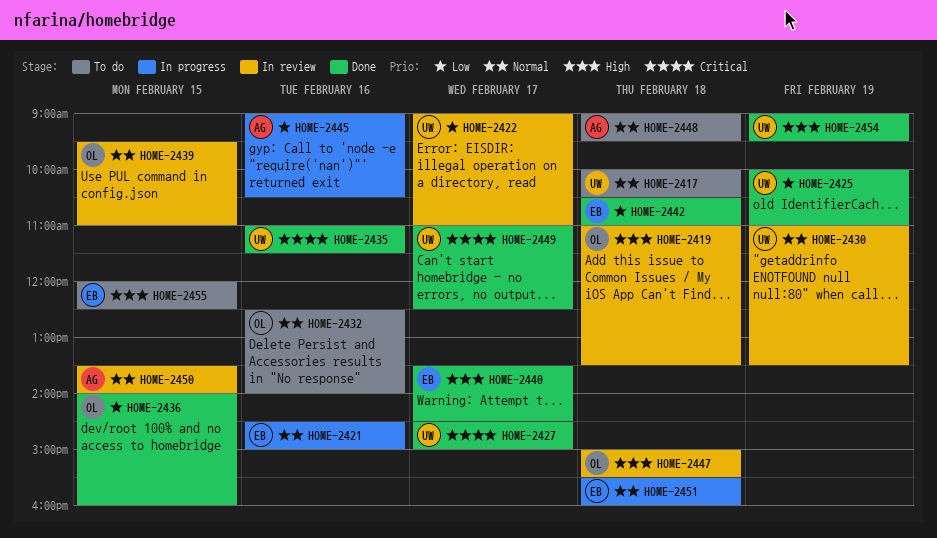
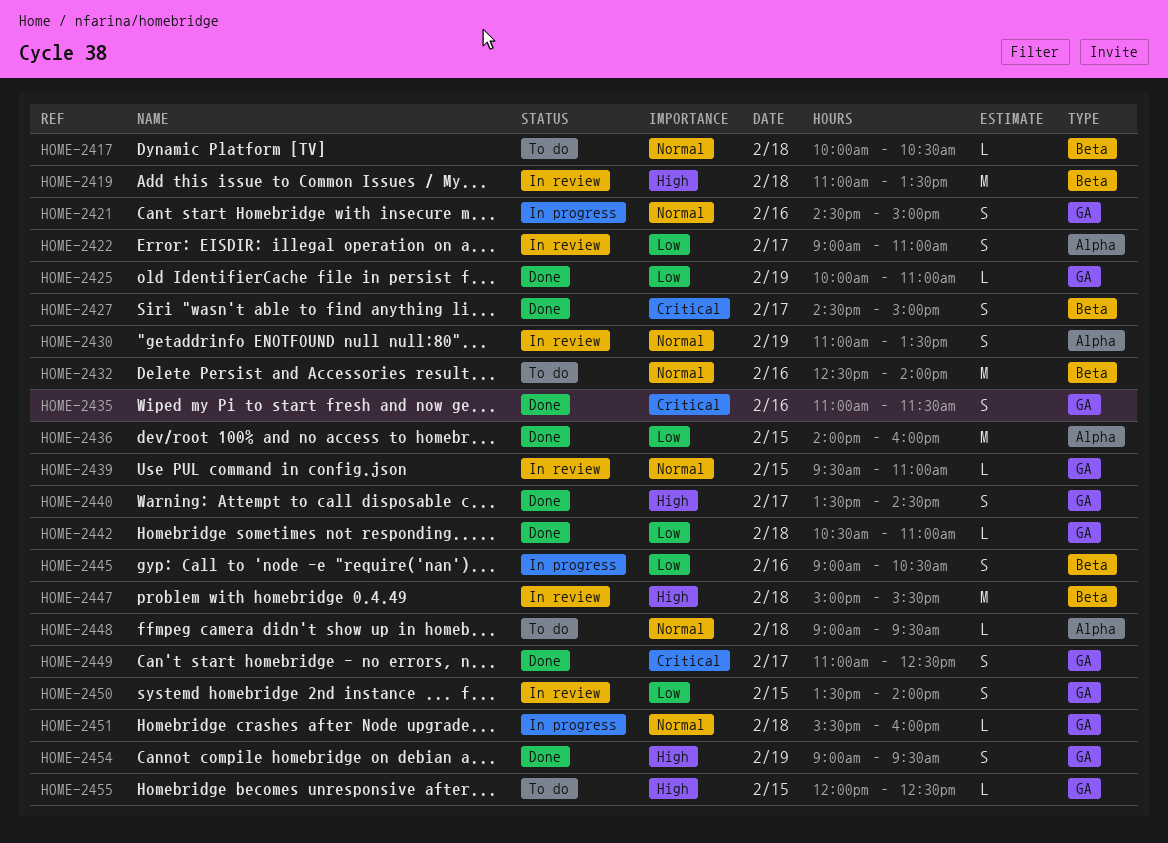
HOME-2450, priority: Normal -> Low

